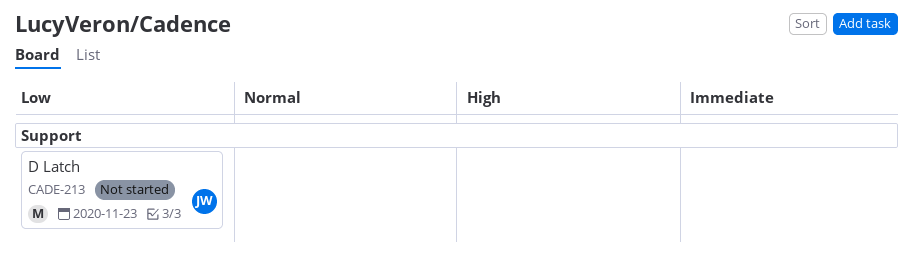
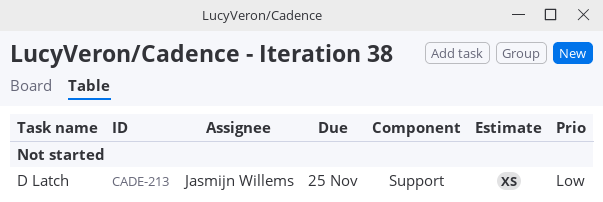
CADE-213, estimate: M -> XS
CADE-213, due: Nov 23 -> Nov 25

